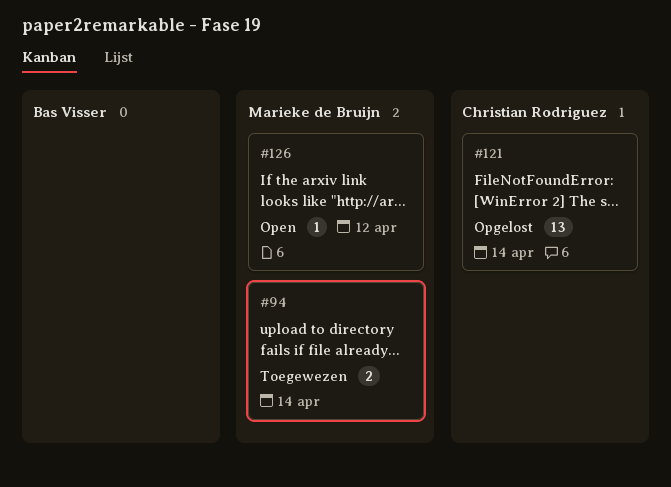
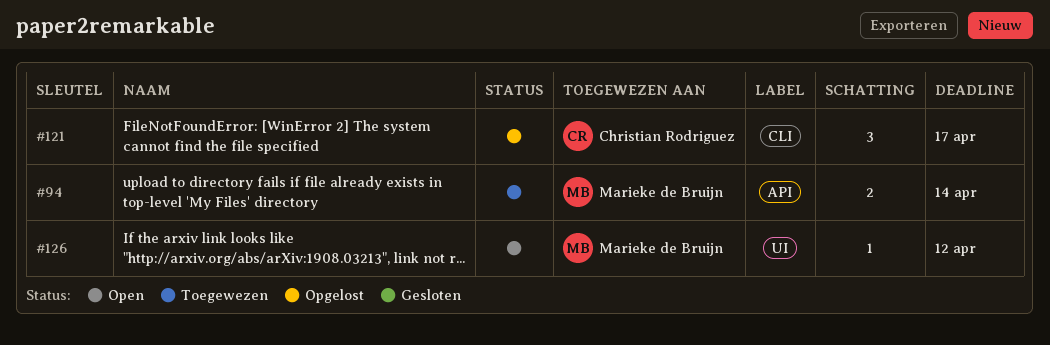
#121, estimate: 13 -> 3
#121, due: Apr 14 -> Apr 17

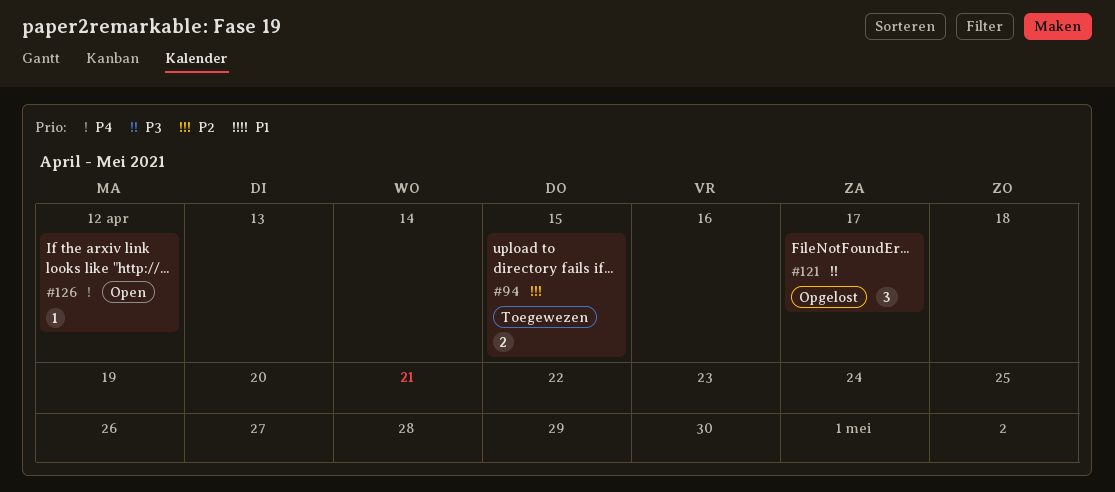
#94, due: Apr 14 -> Apr 15

